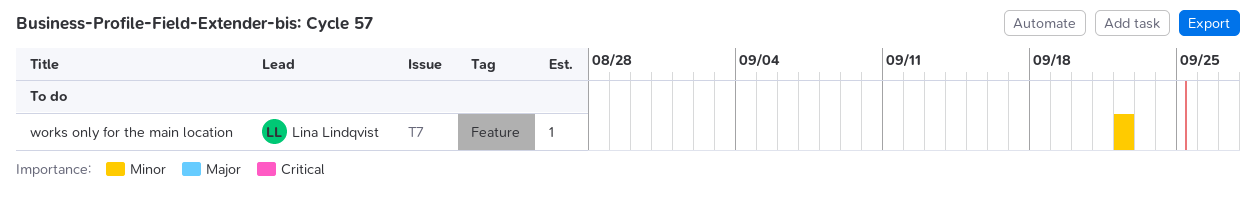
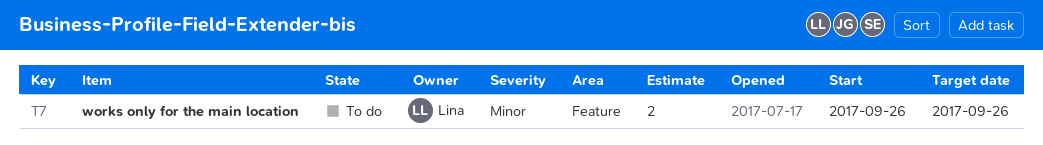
T7, estimate: 1 -> 2
T7, start: Sep 22 -> Sep 26
T7, due: Sep 22 -> Sep 26

